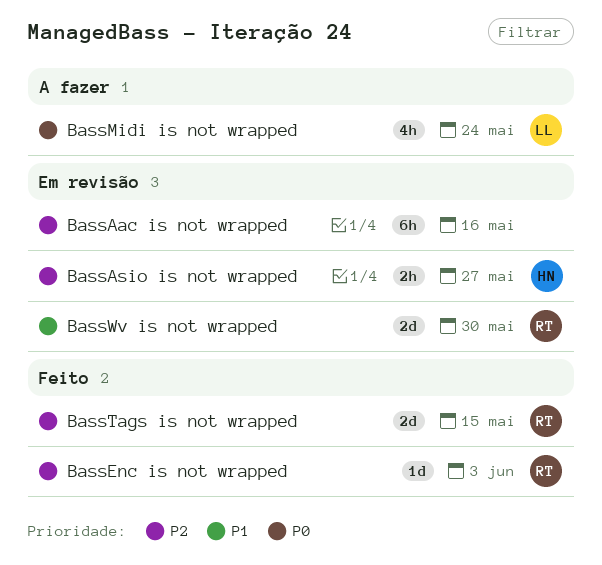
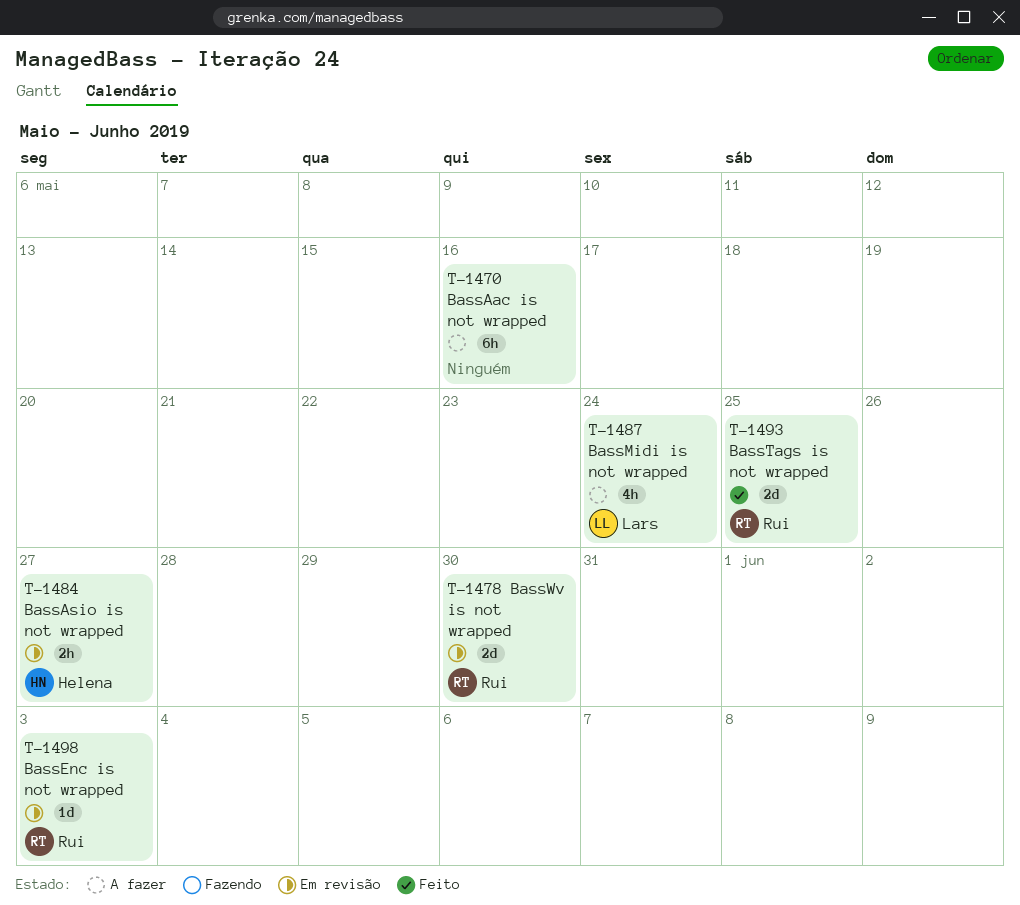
BassAac is not wrapped, status: Em revisão -> A fazer
BassEnc is not wrapped, status: Feito -> Em revisão
BassTags is not wrapped, due: May 15 -> May 25

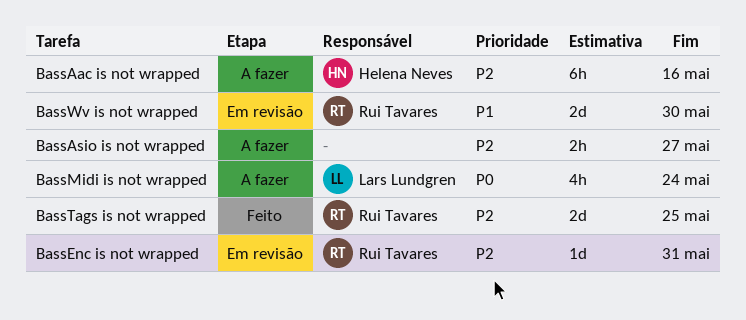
BassAac is not wrapped, owner: none -> Helena Neves
BassAsio is not wrapped, status: Em revisão -> A fazer
BassAsio is not wrapped, owner: Helena Neves -> none
BassEnc is not wrapped, due: Jun 3 -> May 31

